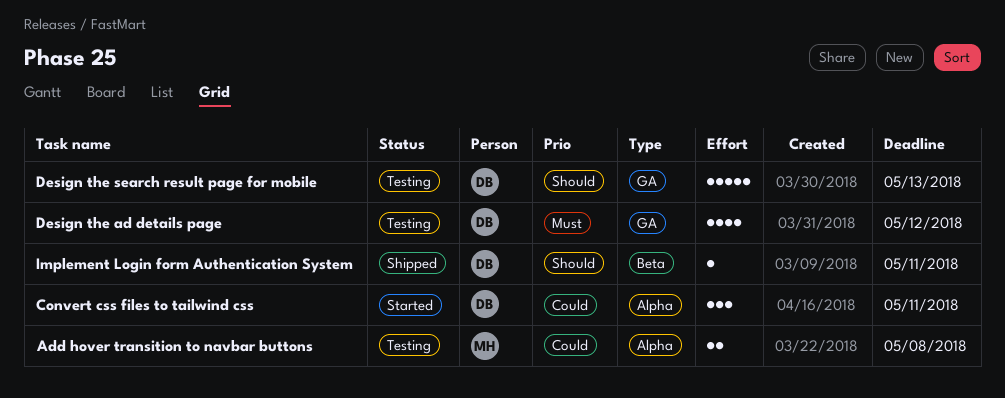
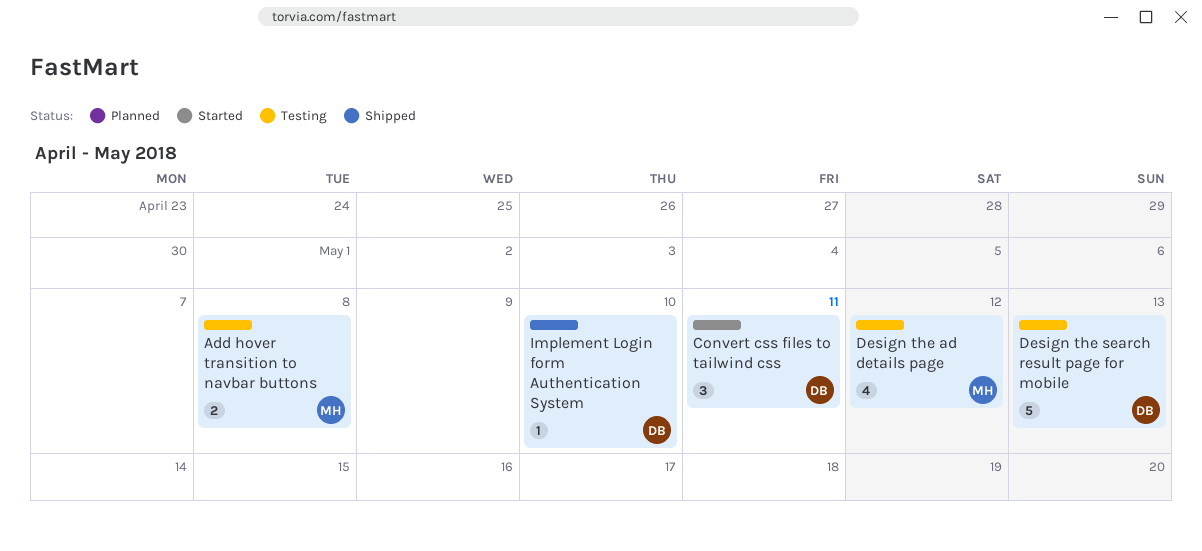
Design the ad details page, owner: DB -> MH
Implement Login form Authentication System, due: May 11 -> May 10

